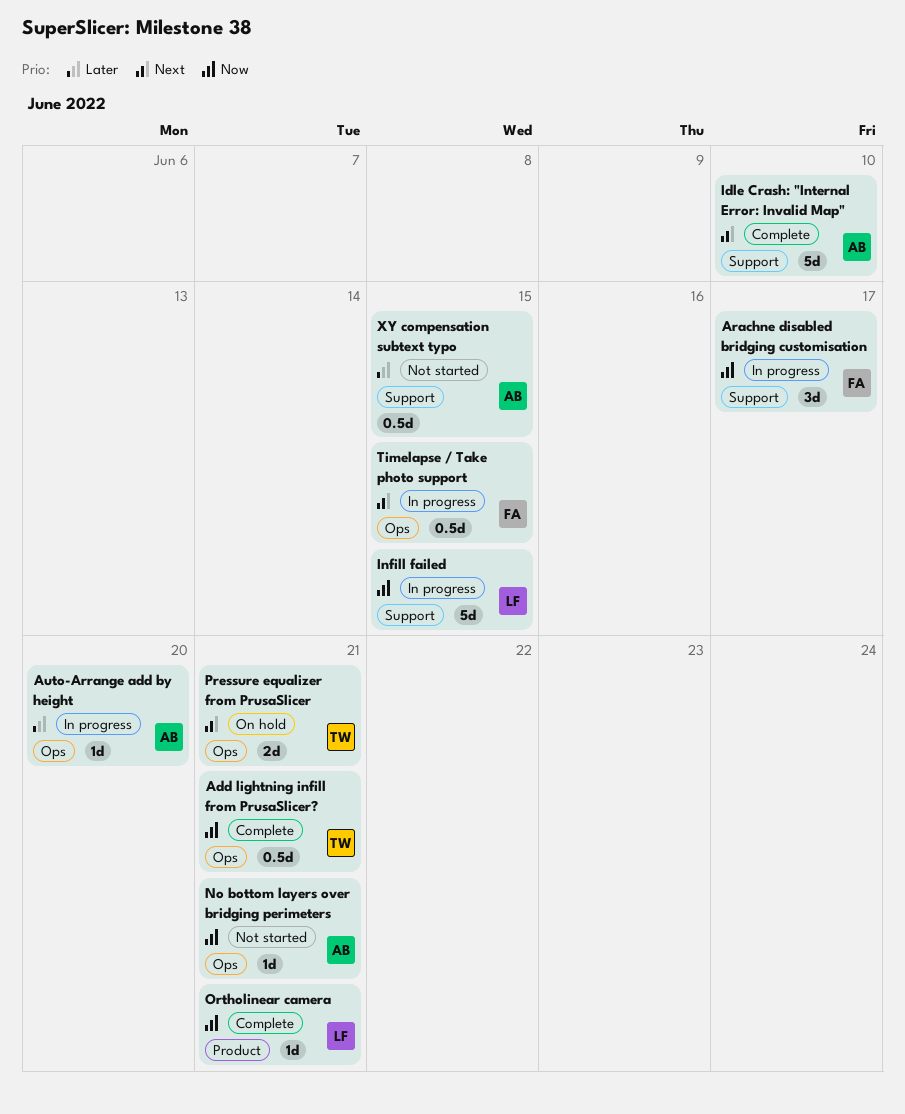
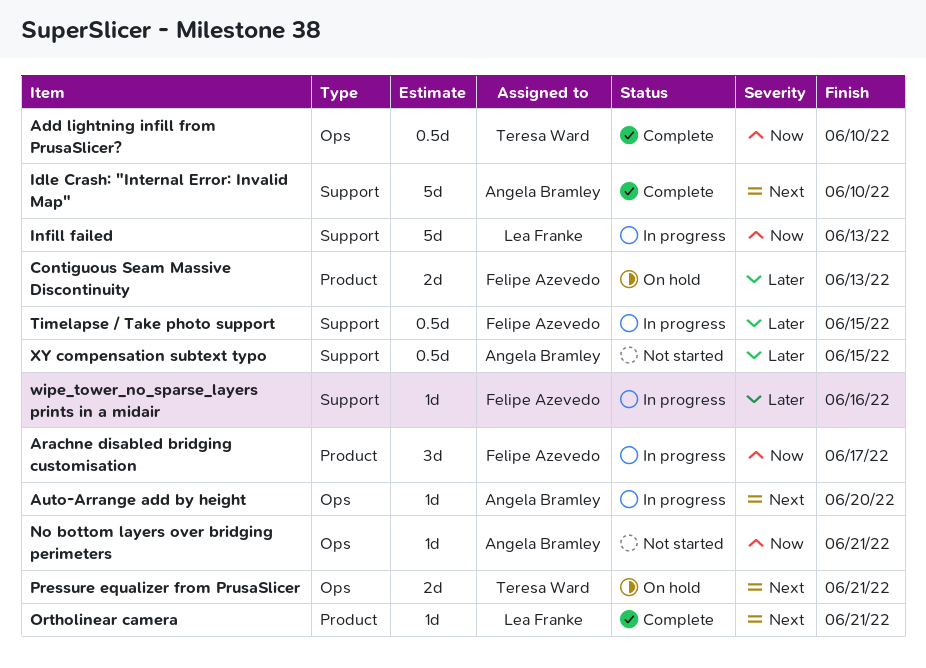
Add lightning infill from PrusaSlicer?, due: Jun 21 -> Jun 10
Arachne disabled bridging customisation, label: Support -> Product
Auto-Arrange add by height, priority: Later -> Next
Contiguous Seam Massive Discontinuity: none -> present
Infill failed, due: Jun 15 -> Jun 13
Ortholinear camera, priority: Now -> Next
Timelapse / Take photo support, priority: Next -> Later
Timelapse / Take photo support, label: Ops -> Support
wipe_tower_no_sparse_layers prints in a midair: none -> present

